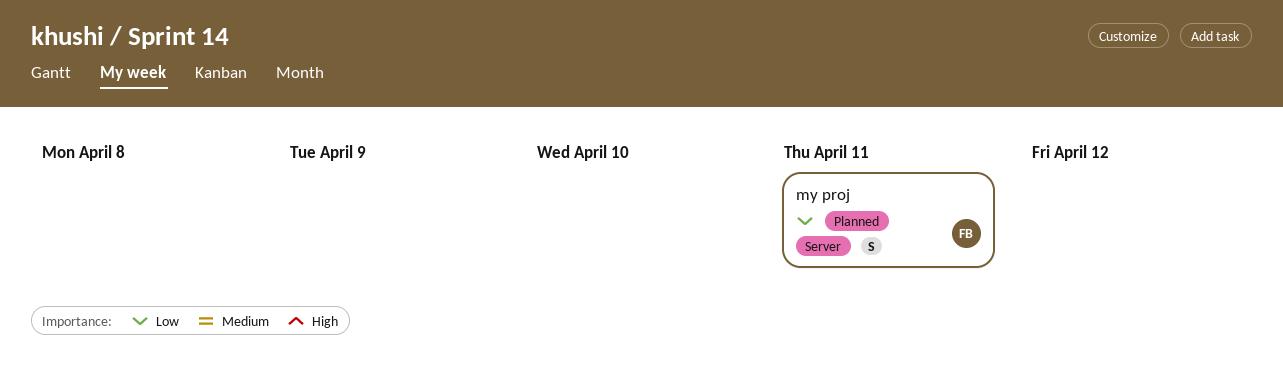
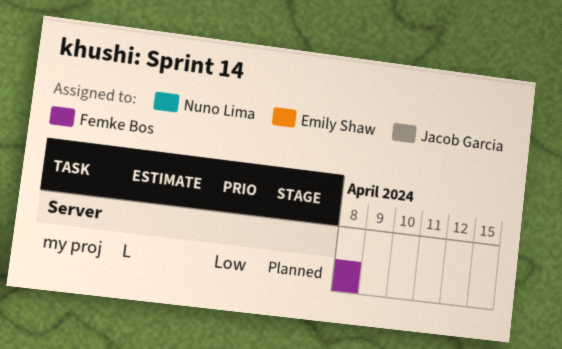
my proj, estimate: S -> L
my proj, due: Apr 11 -> Apr 8

